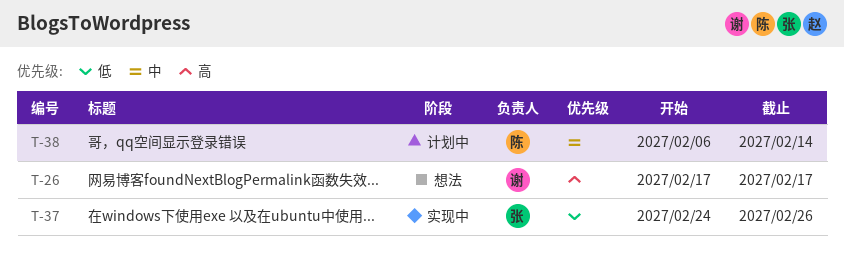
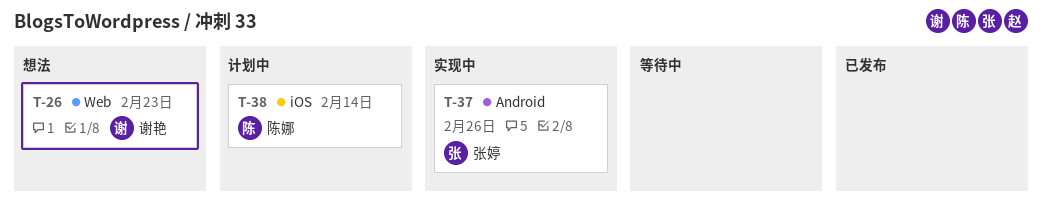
T-26, due: Feb 17 -> Feb 23

